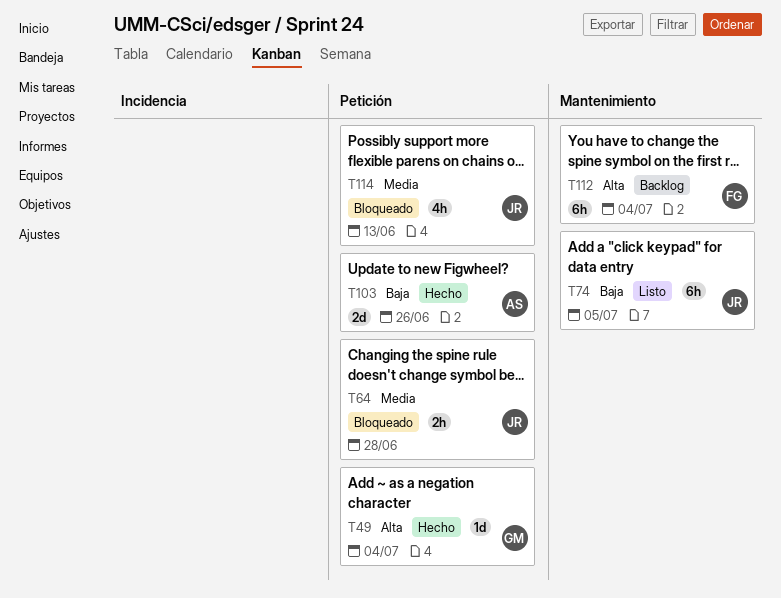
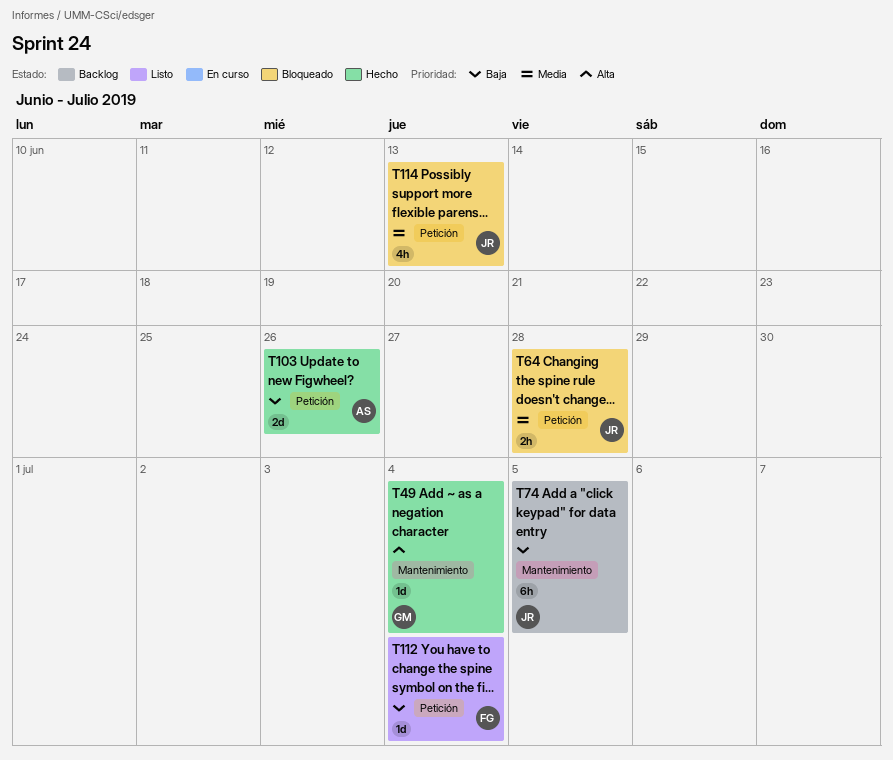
T49, label: Petición -> Mantenimiento
T74, status: Listo -> Backlog
T112, status: Backlog -> Listo
T112, priority: Alta -> Baja
T112, label: Mantenimiento -> Petición
T112, estimate: 6h -> 1d

